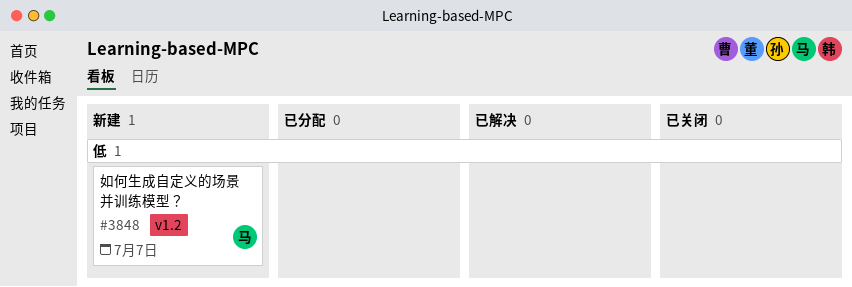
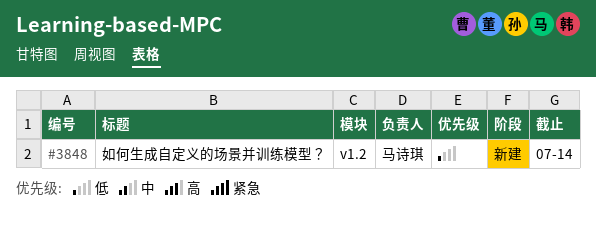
#3848, due: Jul 7 -> Jul 14

